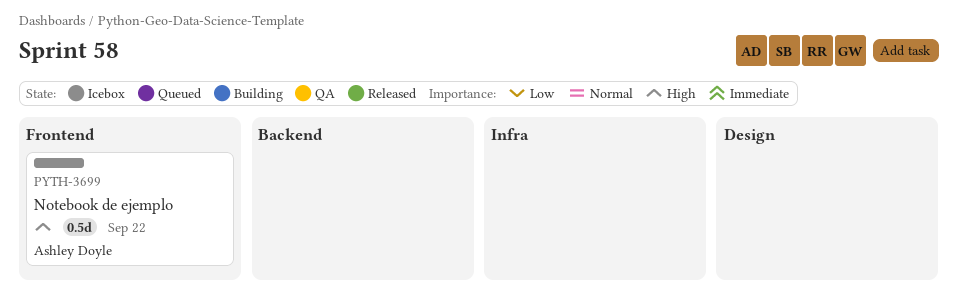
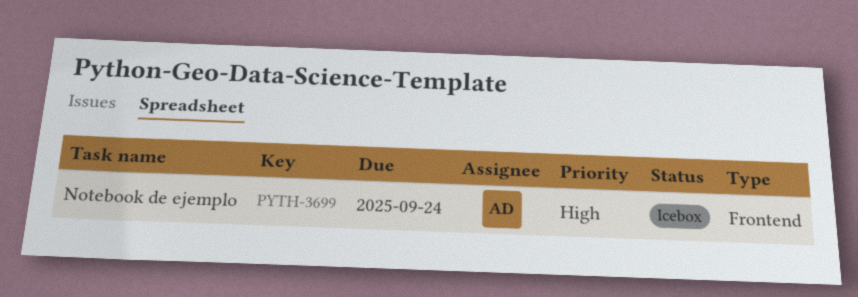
PYTH-3699, due: Sep 22 -> Sep 24

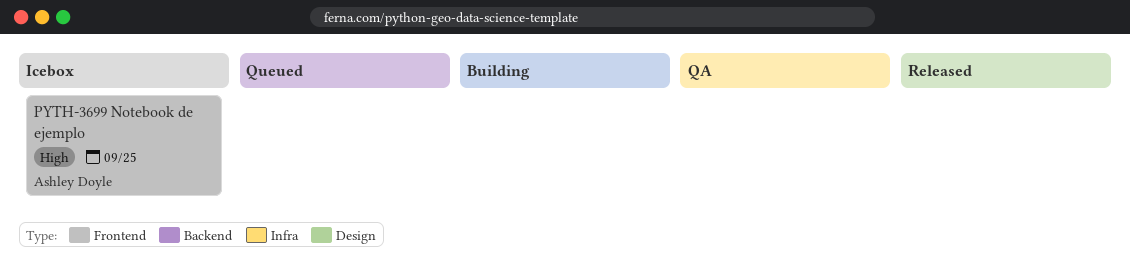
PYTH-3699, due: Sep 24 -> Sep 25

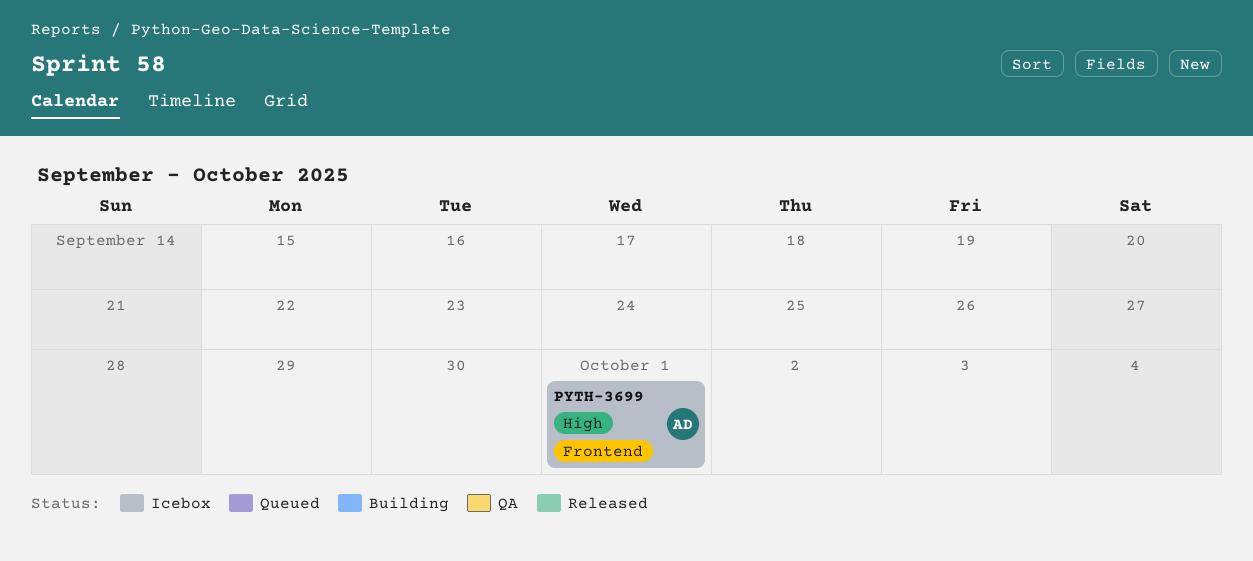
PYTH-3699, due: Sep 25 -> Oct 1

